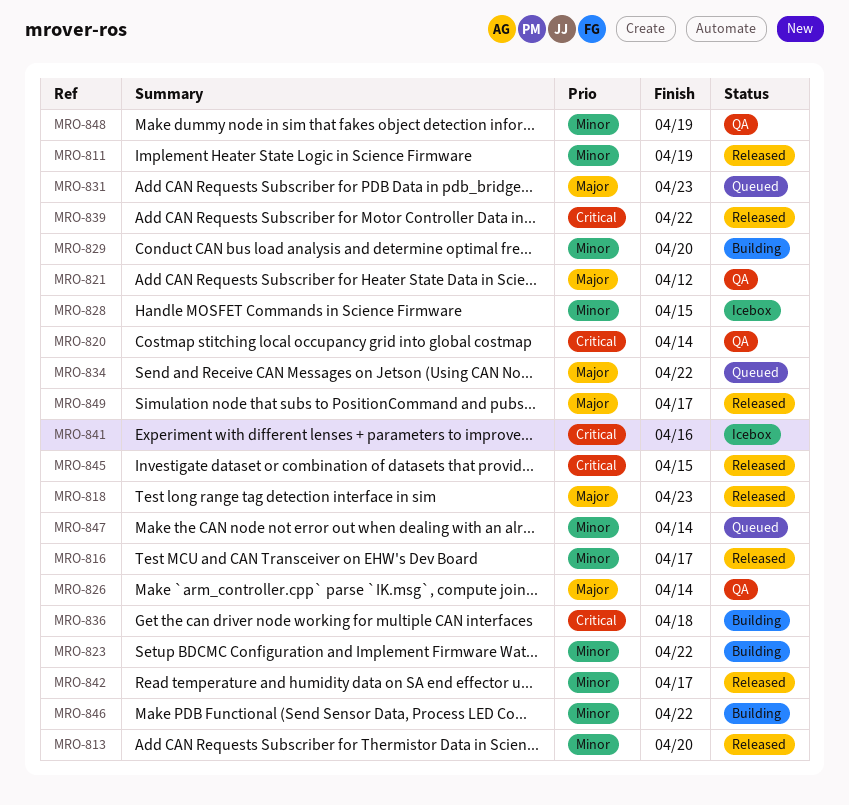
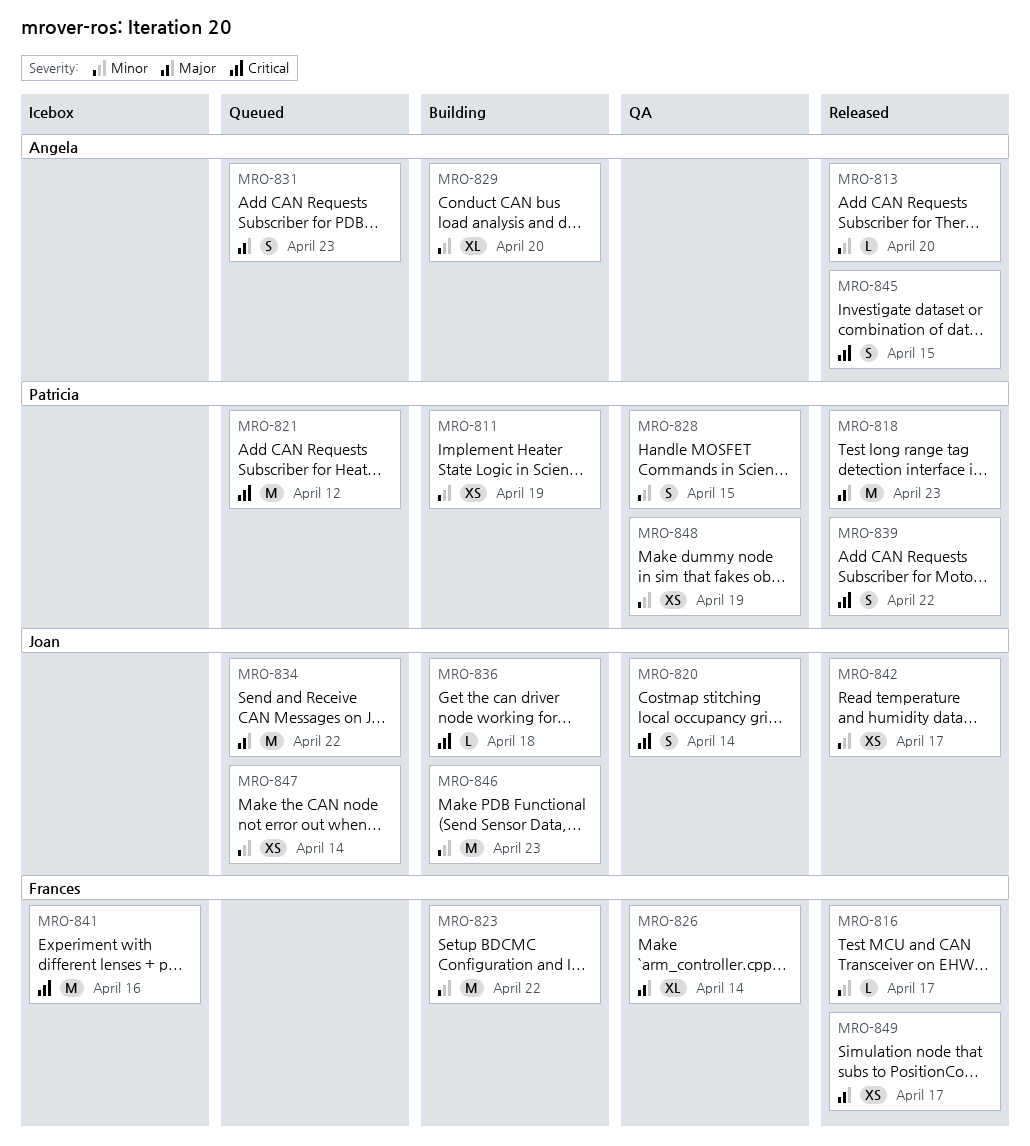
MRO-811, status: Released -> Building
MRO-821, status: QA -> Queued
MRO-821, priority: Major -> Critical
MRO-828, status: Icebox -> QA
MRO-846, due: Apr 22 -> Apr 23

